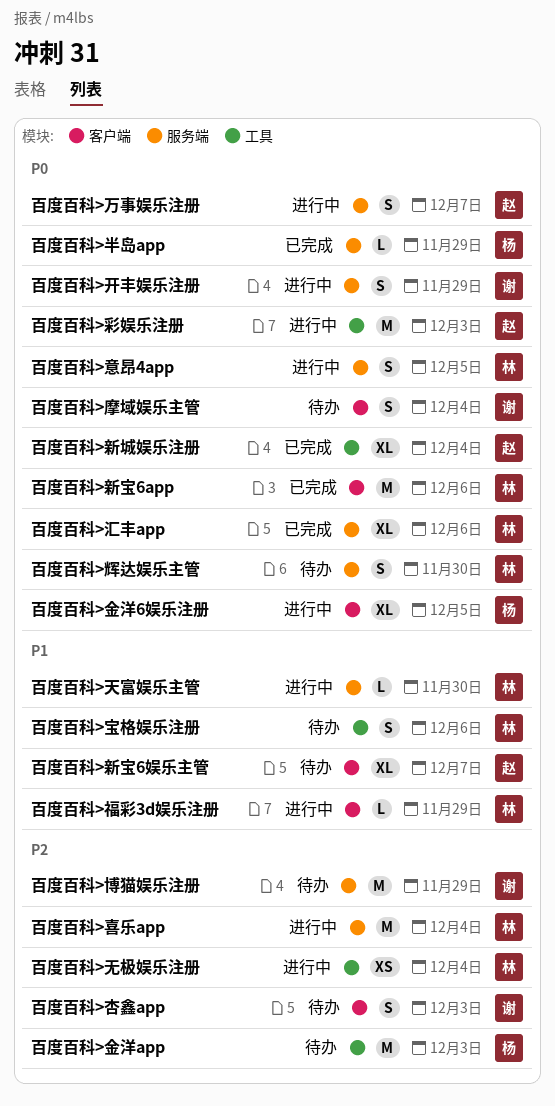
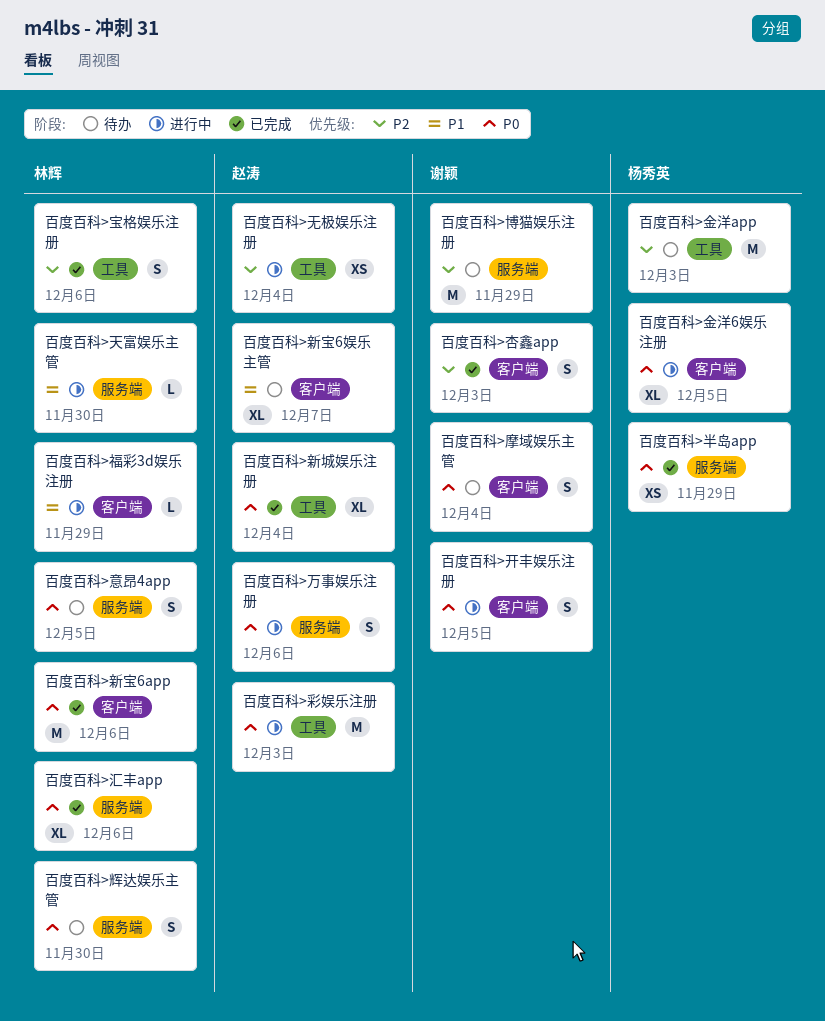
百度百科>万事娱乐注册, due: Dec 7 -> Dec 6
百度百科>半岛app, estimate: L -> XS
百度百科>喜乐app: present -> none
百度百科>宝格娱乐注册, status: 待办 -> 已完成
百度百科>宝格娱乐注册, priority: P1 -> P2
百度百科>开丰娱乐注册, label: 服务端 -> 客户端
百度百科>开丰娱乐注册, due: Nov 29 -> Dec 5
百度百科>意昂4app, status: 进行中 -> 待办
百度百科>无极娱乐注册, owner: 林辉 -> 赵涛
百度百科>杏鑫app, status: 待办 -> 已完成

